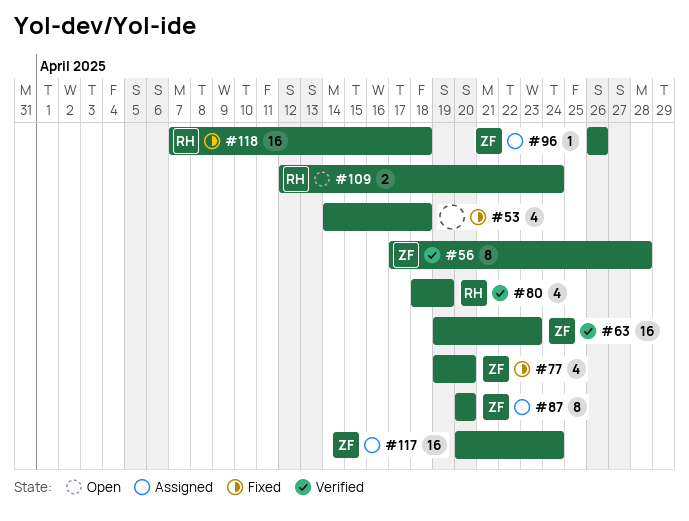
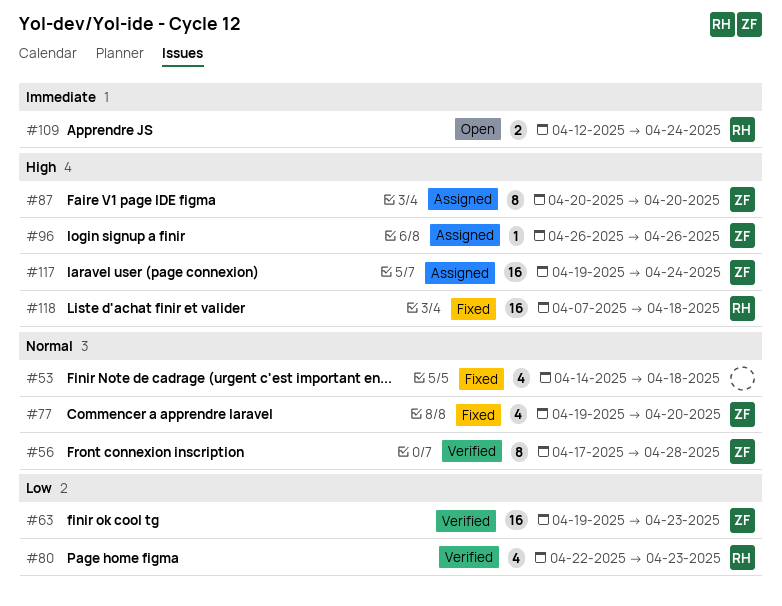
#80, start: Apr 18 -> Apr 22
#80, due: Apr 19 -> Apr 23
#117, start: Apr 20 -> Apr 19

